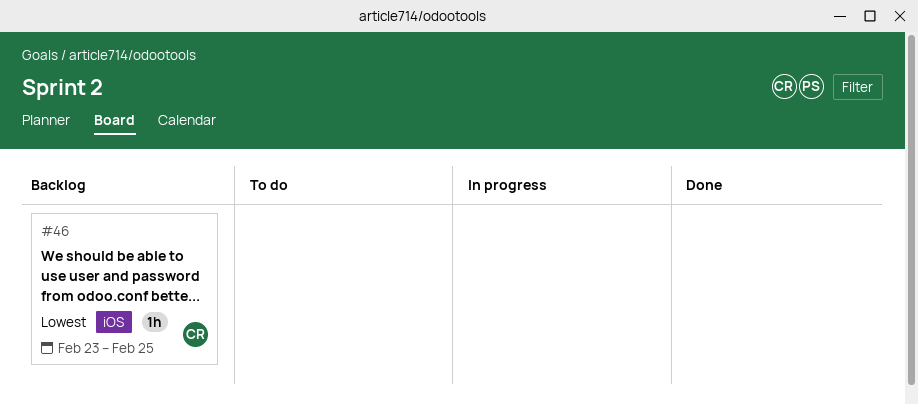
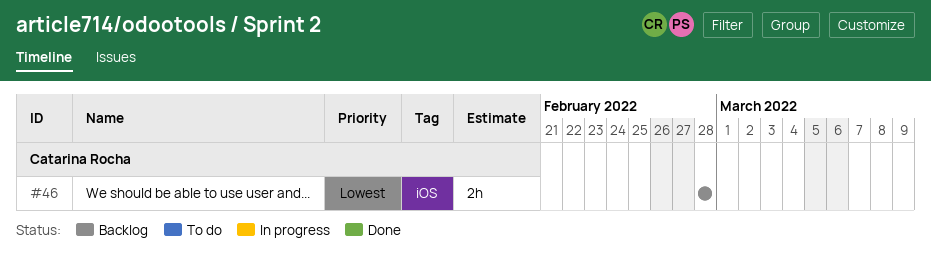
#46, estimate: 1h -> 2h
#46, start: Feb 23 -> Feb 28
#46, due: Feb 25 -> Feb 28

